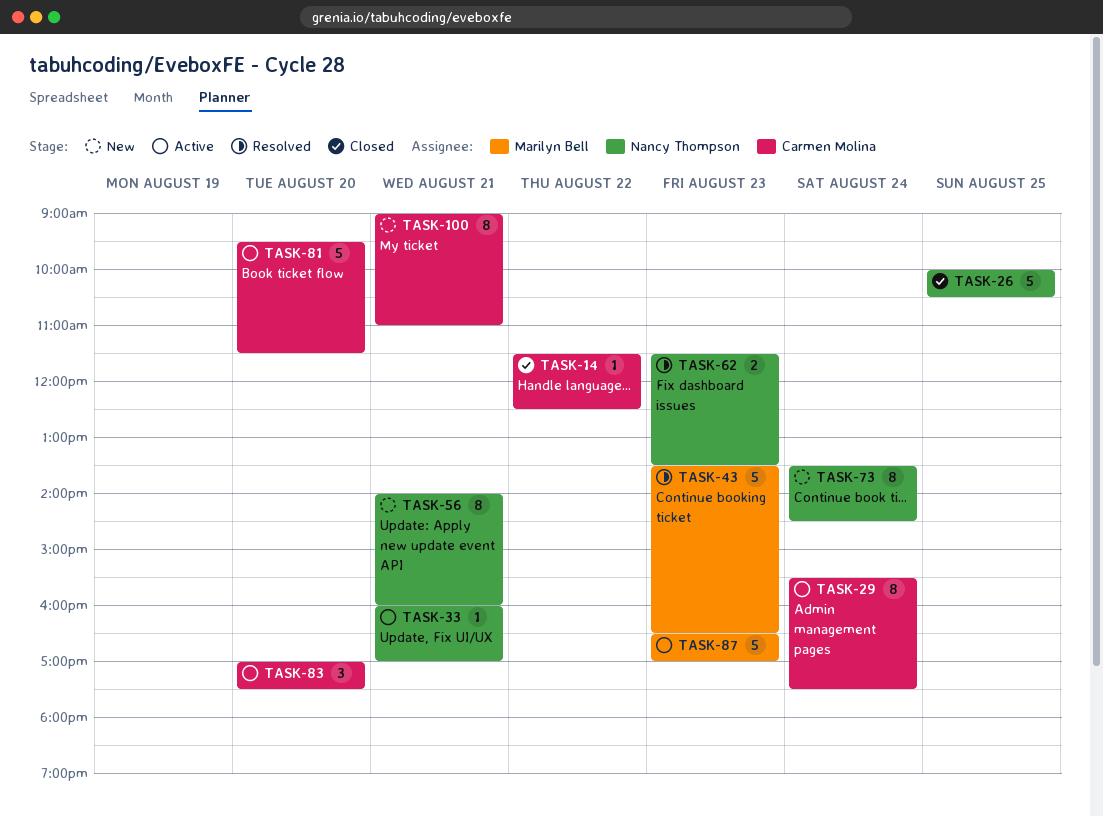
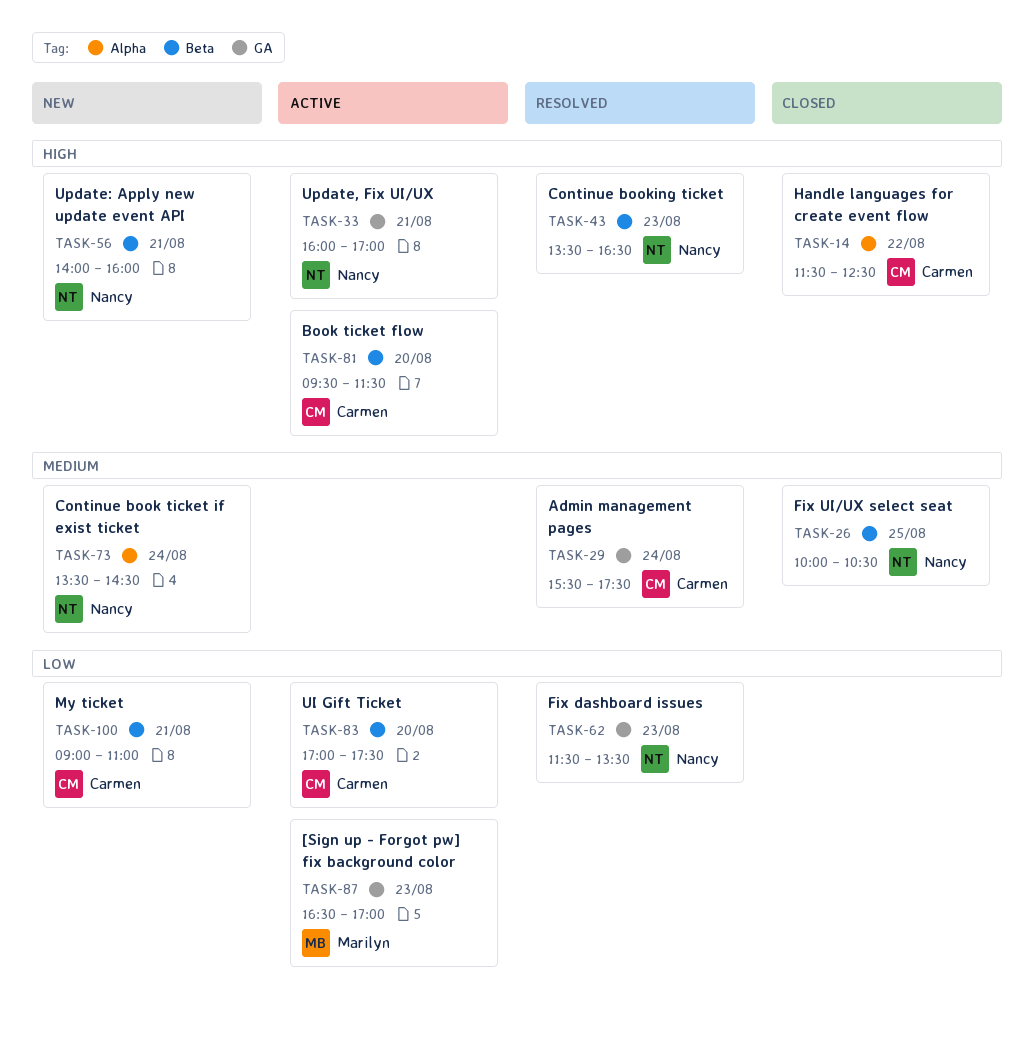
TASK-29, status: Active -> Resolved
TASK-43, owner: Marilyn Bell -> Nancy Thompson

